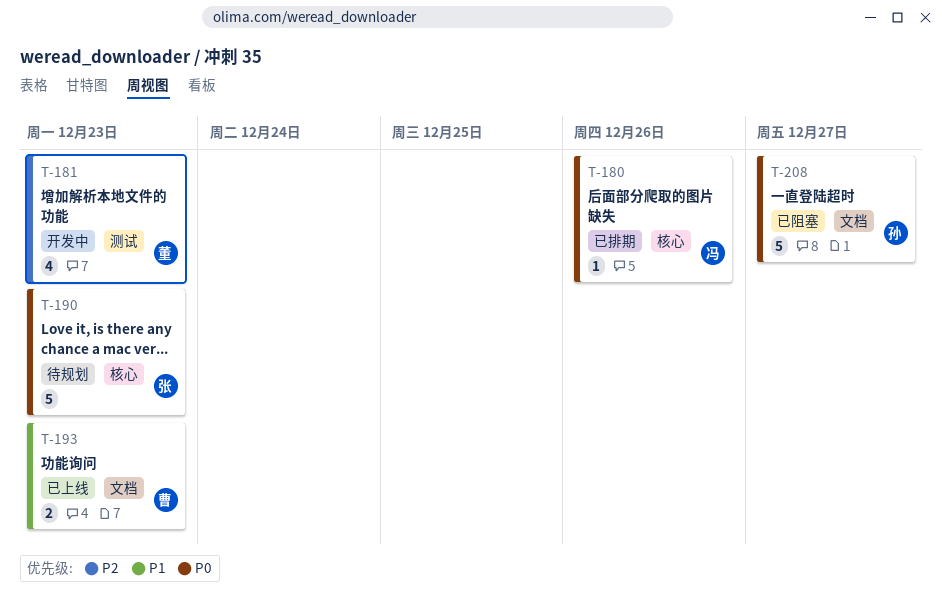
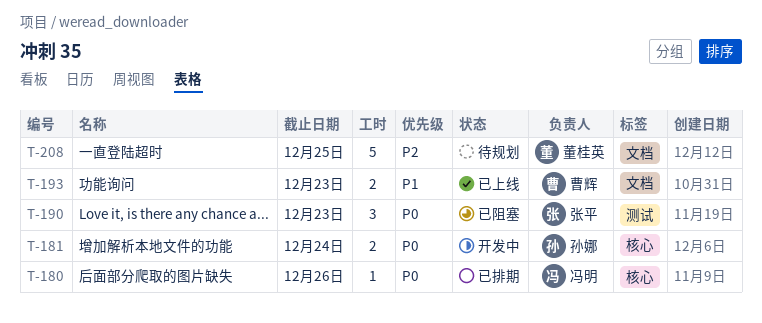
T-181, owner: 董桂英 -> 孙娜
T-181, priority: P2 -> P0
T-181, label: 测试 -> 核心
T-181, estimate: 4 -> 2
T-181, due: Dec 23 -> Dec 24
T-190, status: 待规划 -> 已阻塞
T-190, label: 核心 -> 测试
T-190, estimate: 5 -> 3
T-208, status: 已阻塞 -> 待规划
T-208, owner: 孙娜 -> 董桂英
T-208, priority: P0 -> P2
T-208, due: Dec 27 -> Dec 25

